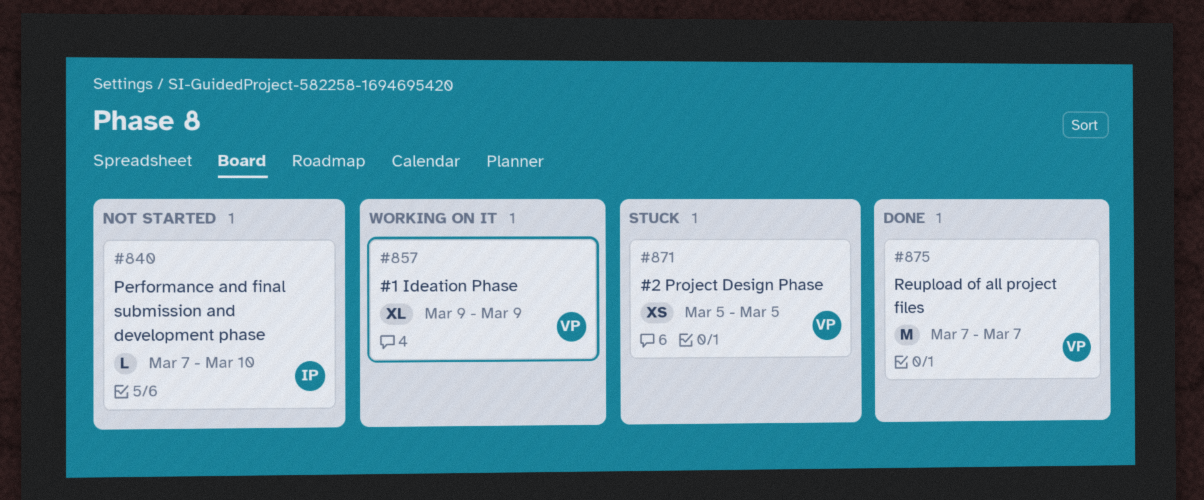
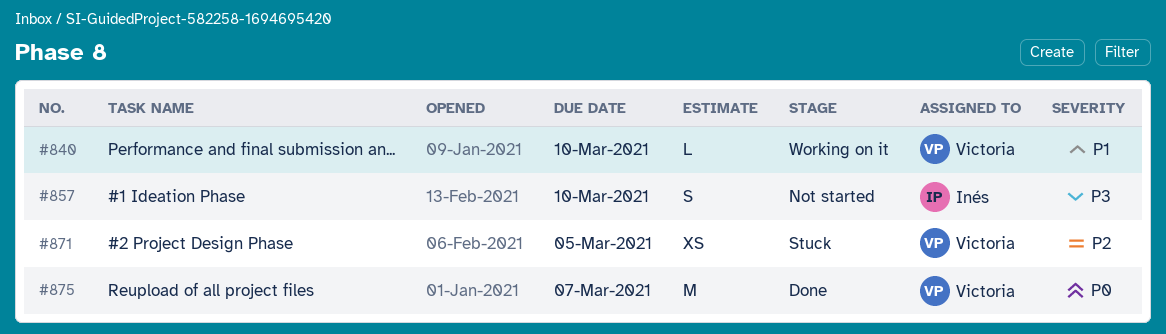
#840, status: Not started -> Working on it
#840, owner: Inés -> Victoria
#857, status: Working on it -> Not started
#857, owner: Victoria -> Inés
#857, estimate: XL -> S
#857, due: Mar 9 -> Mar 10

